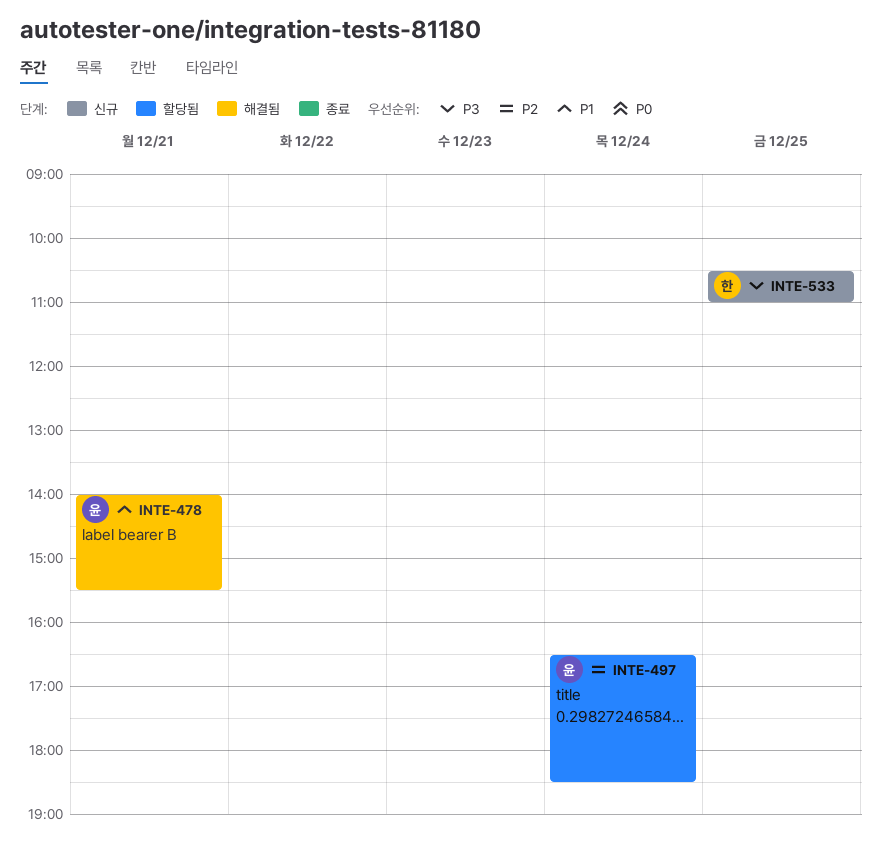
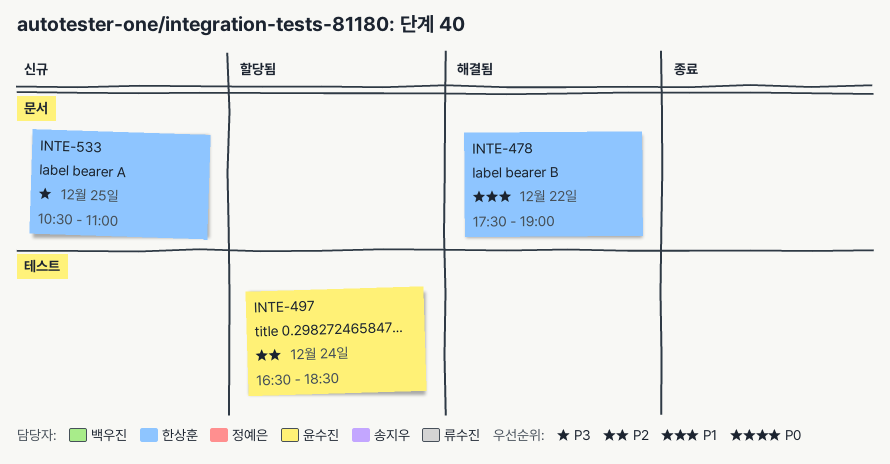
INTE-478, owner: 윤수진 -> 한상훈
INTE-478, day: Dec 21 -> Dec 22
INTE-478, begins: 14:00 -> 17:30
INTE-478, ends: 15:30 -> 19:00

